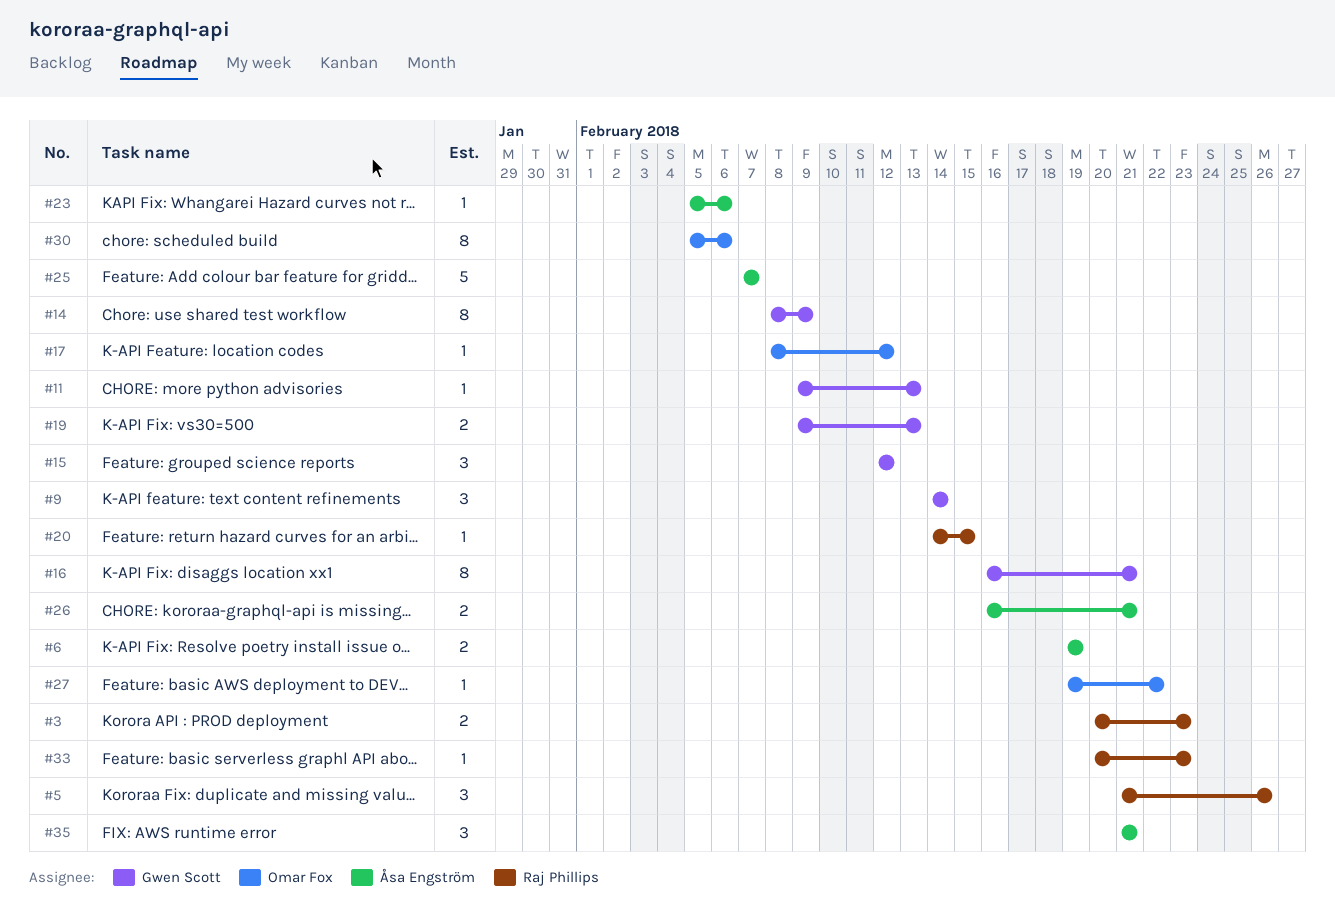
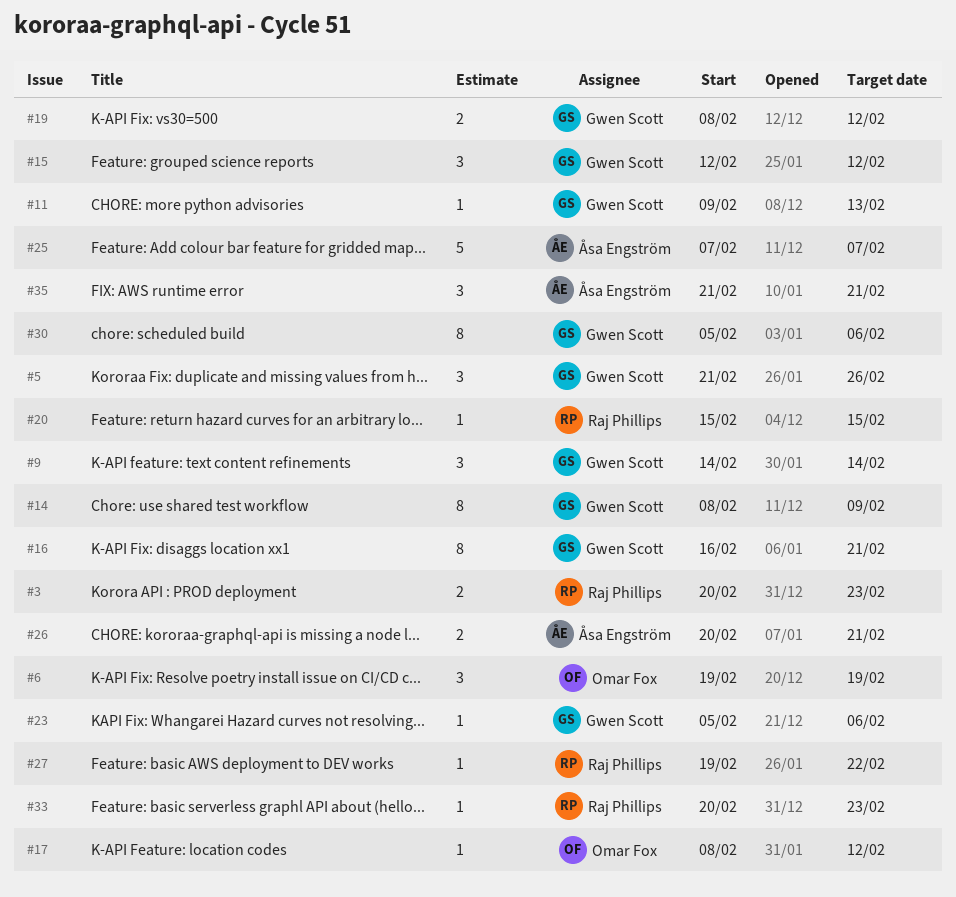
#5, owner: Raj Phillips -> Gwen Scott
#6, owner: Åsa Engström -> Omar Fox
#6, estimate: 2 -> 3
#19, start: Feb 9 -> Feb 8
#19, due: Feb 13 -> Feb 12
#20, start: Feb 14 -> Feb 15
#23, owner: Åsa Engström -> Gwen Scott
#26, start: Feb 16 -> Feb 20
#27, owner: Omar Fox -> Raj Phillips
#30, owner: Omar Fox -> Gwen Scott

